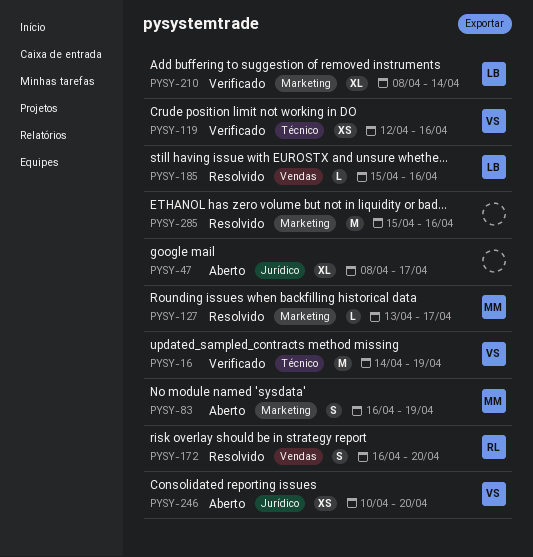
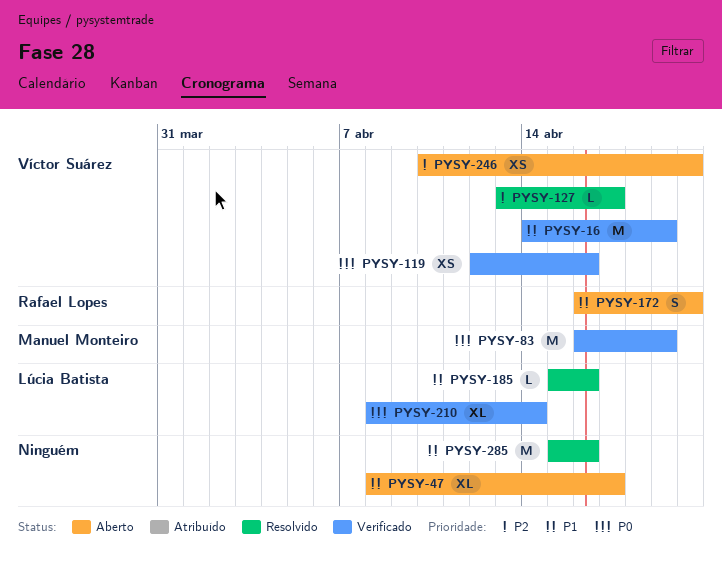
PYSY-83, status: Aberto -> Verificado
PYSY-83, estimate: S -> M
PYSY-127, owner: Manuel Monteiro -> Víctor Suárez
PYSY-172, status: Resolvido -> Aberto

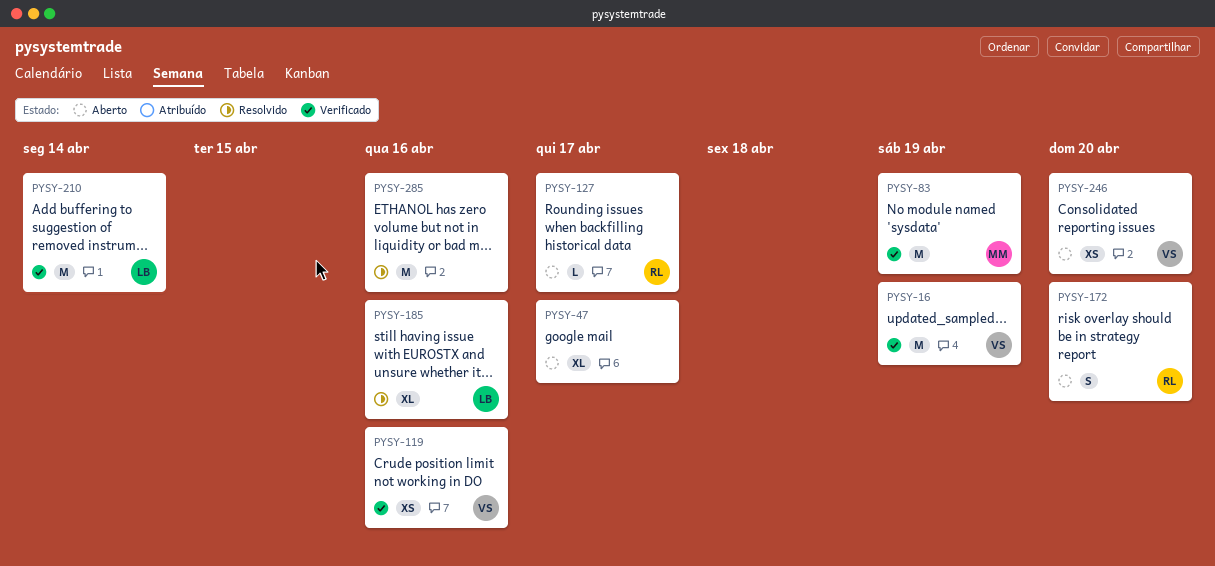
PYSY-127, status: Resolvido -> Aberto
PYSY-127, owner: Víctor Suárez -> Rafael Lopes
PYSY-185, estimate: L -> XL
PYSY-210, estimate: XL -> M

